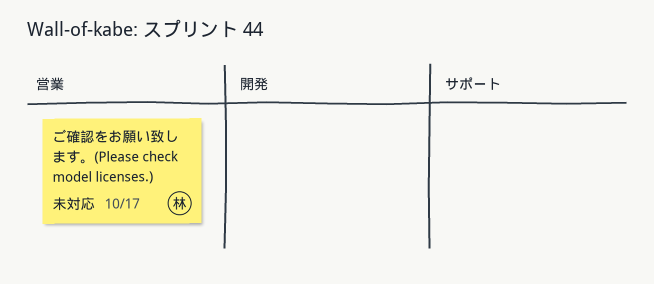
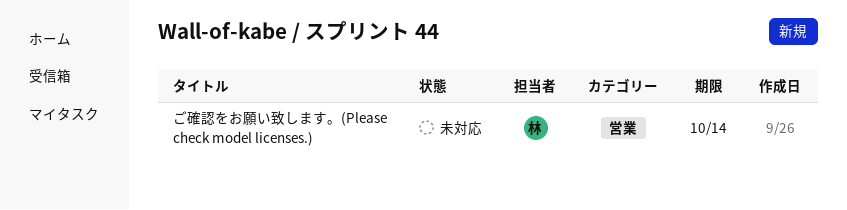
ご確認をお願い致します。(Please check model licenses.), due: Oct 17 -> Oct 14

